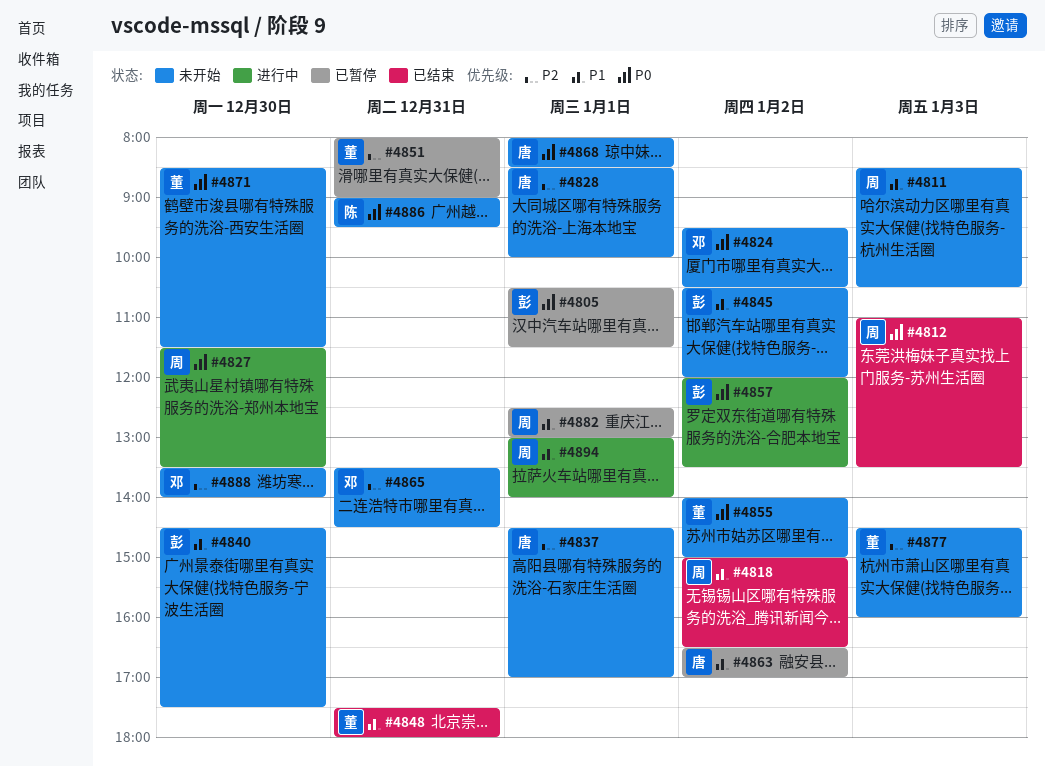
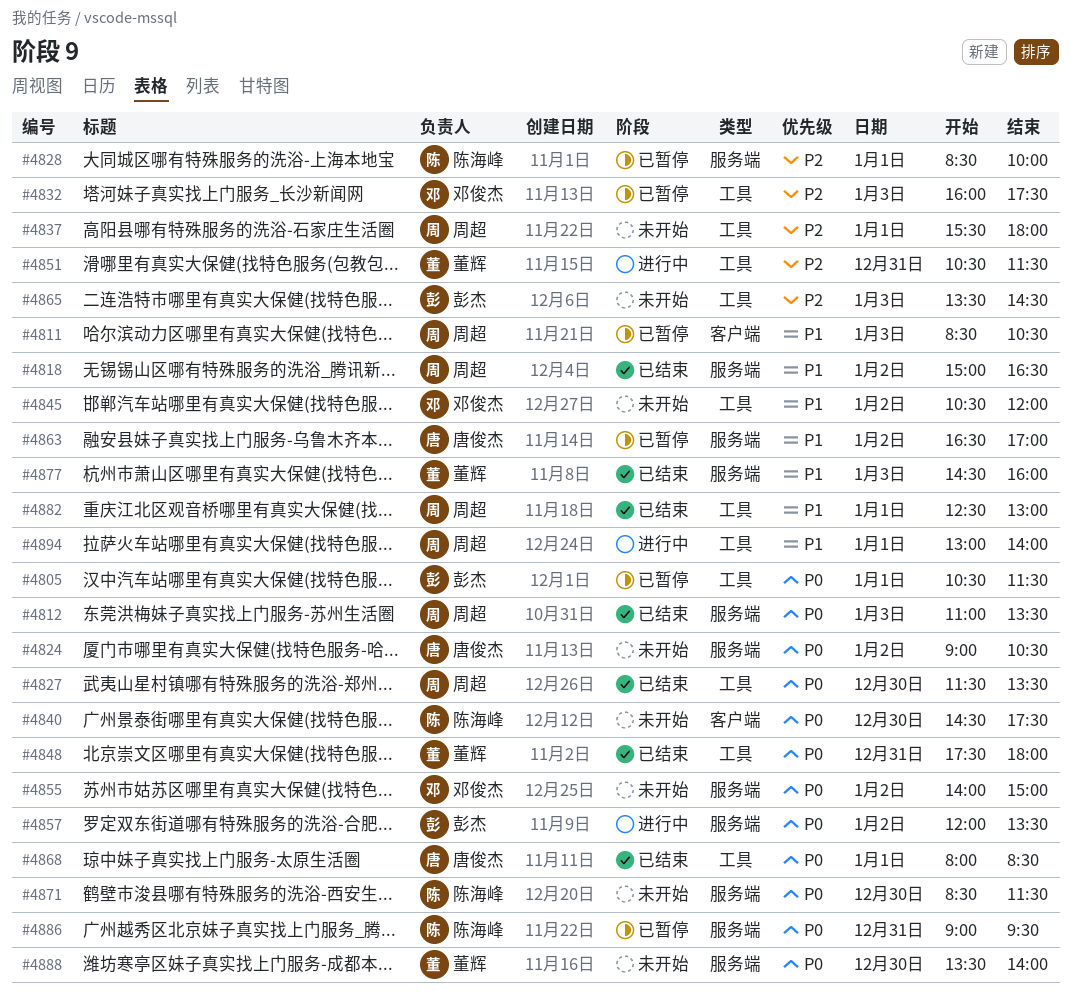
#4811, status: 未开始 -> 已暂停
#4824, owner: 邓俊杰 -> 唐俊杰
#4824, begins: 09:30 -> 09:00
#4827, status: 进行中 -> 已结束
#4828, status: 未开始 -> 已暂停
#4828, owner: 唐俊杰 -> 陈海峰
#4832: none -> present
#4837, owner: 唐俊杰 -> 周超
#4837, begins: 14:30 -> 15:30
#4837, ends: 17:00 -> 18:00
#4840, owner: 彭杰 -> 陈海峰
#4840, priority: P1 -> P0
#4845, owner: 彭杰 -> 邓俊杰
#4848, priority: P1 -> P0
#4851, status: 已暂停 -> 进行中
#4851, begins: 08:00 -> 10:30
#4851, ends: 09:00 -> 11:30
#4855, owner: 董辉 -> 邓俊杰
#4865, owner: 邓俊杰 -> 彭杰
#4865, day: Dec 31 -> Jan 3
#4868, status: 未开始 -> 已结束
#4871, owner: 董辉 -> 陈海峰
#4877, status: 未开始 -> 已结束
#4877, priority: P2 -> P1
#4882, status: 已暂停 -> 已结束
#4886, status: 未开始 -> 已暂停
#4888, owner: 邓俊杰 -> 董辉
#4888, priority: P2 -> P0

